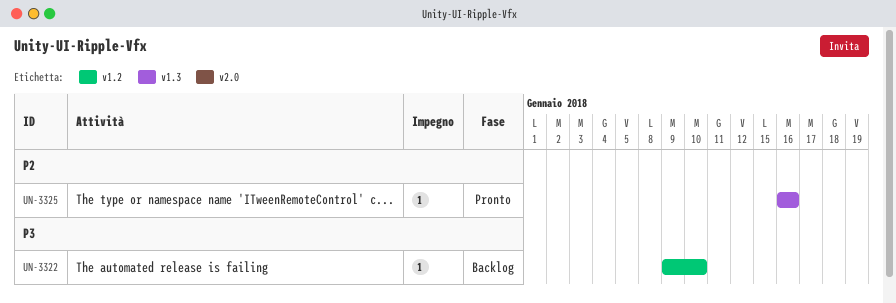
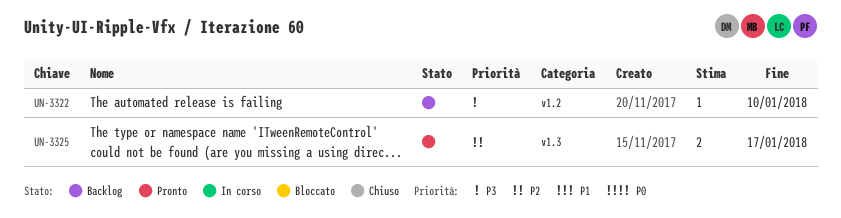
UN-3325, estimate: 1 -> 2
UN-3325, due: Jan 16 -> Jan 17

